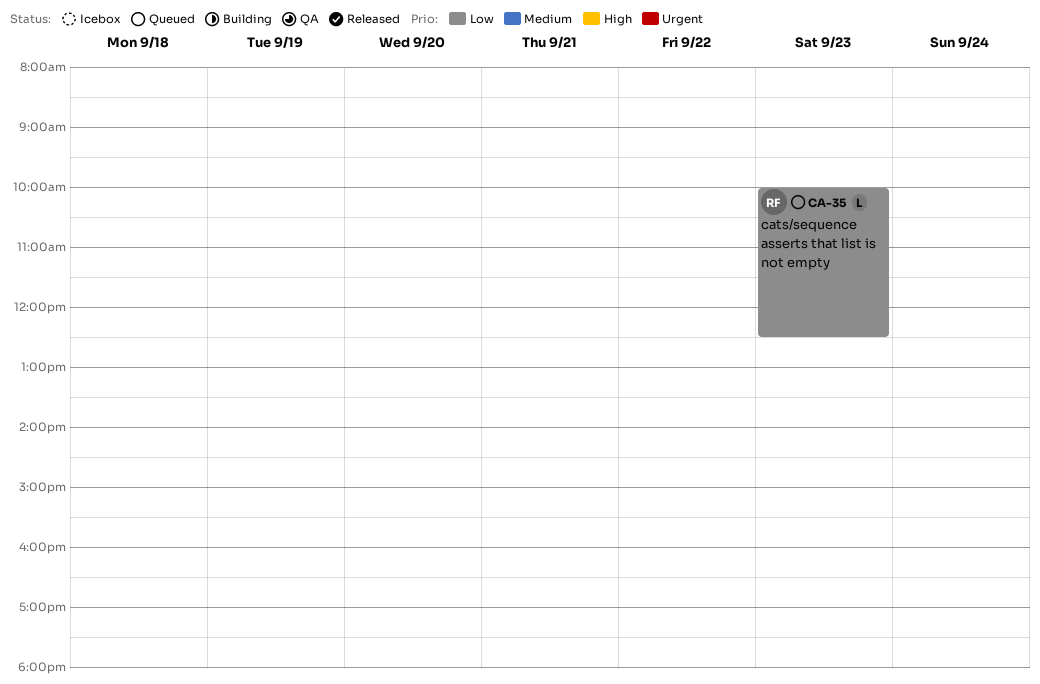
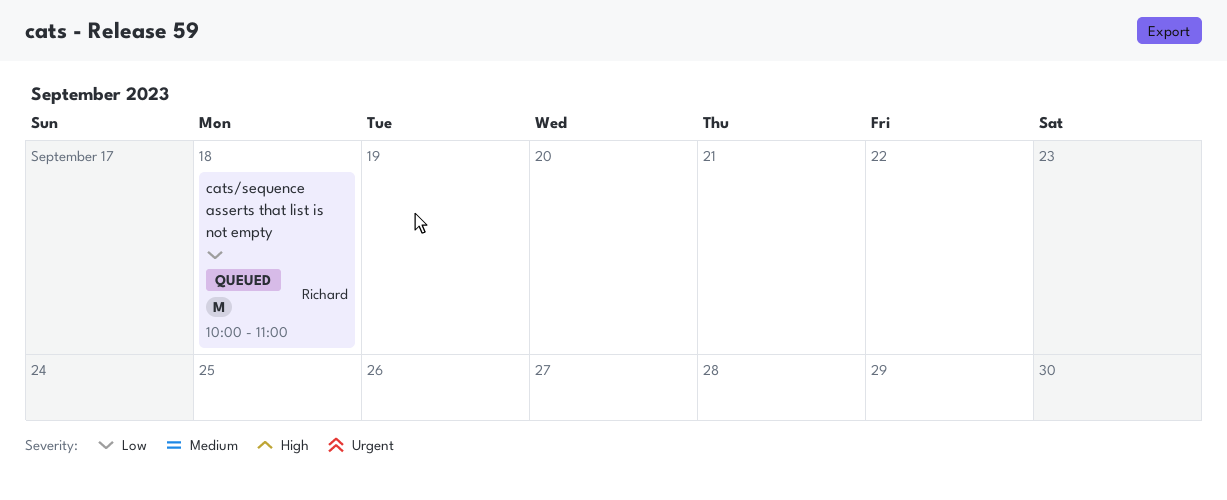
cats/sequence asserts that list is not empty, estimate: L -> M
cats/sequence asserts that list is not empty, day: Sep 23 -> Sep 18
cats/sequence asserts that list is not empty, ends: 12:30 -> 11:00

